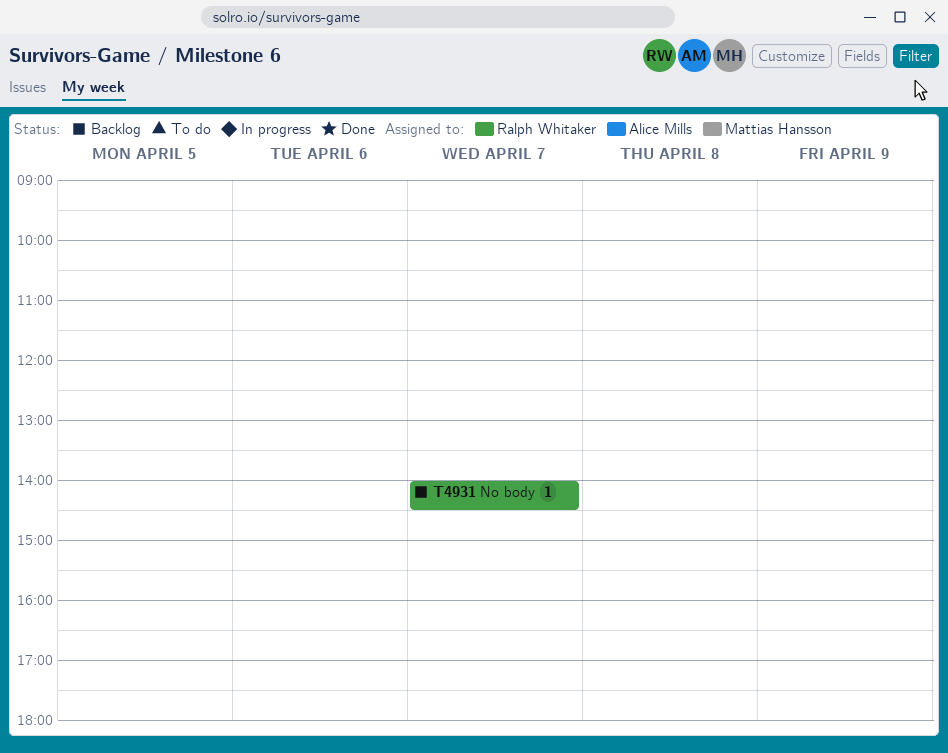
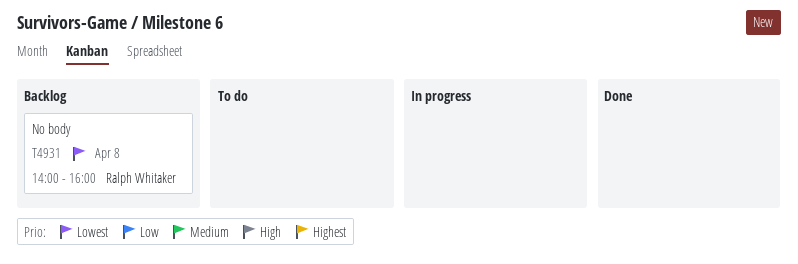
T4931, day: Apr 7 -> Apr 8
T4931, ends: 14:30 -> 16:00

